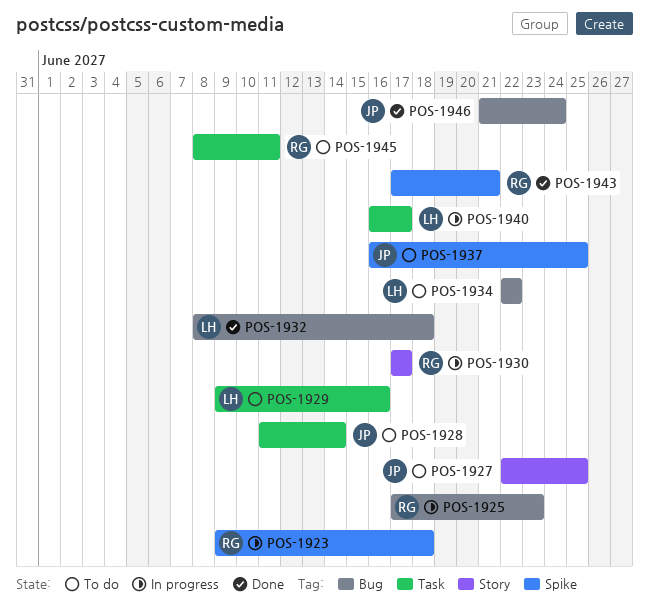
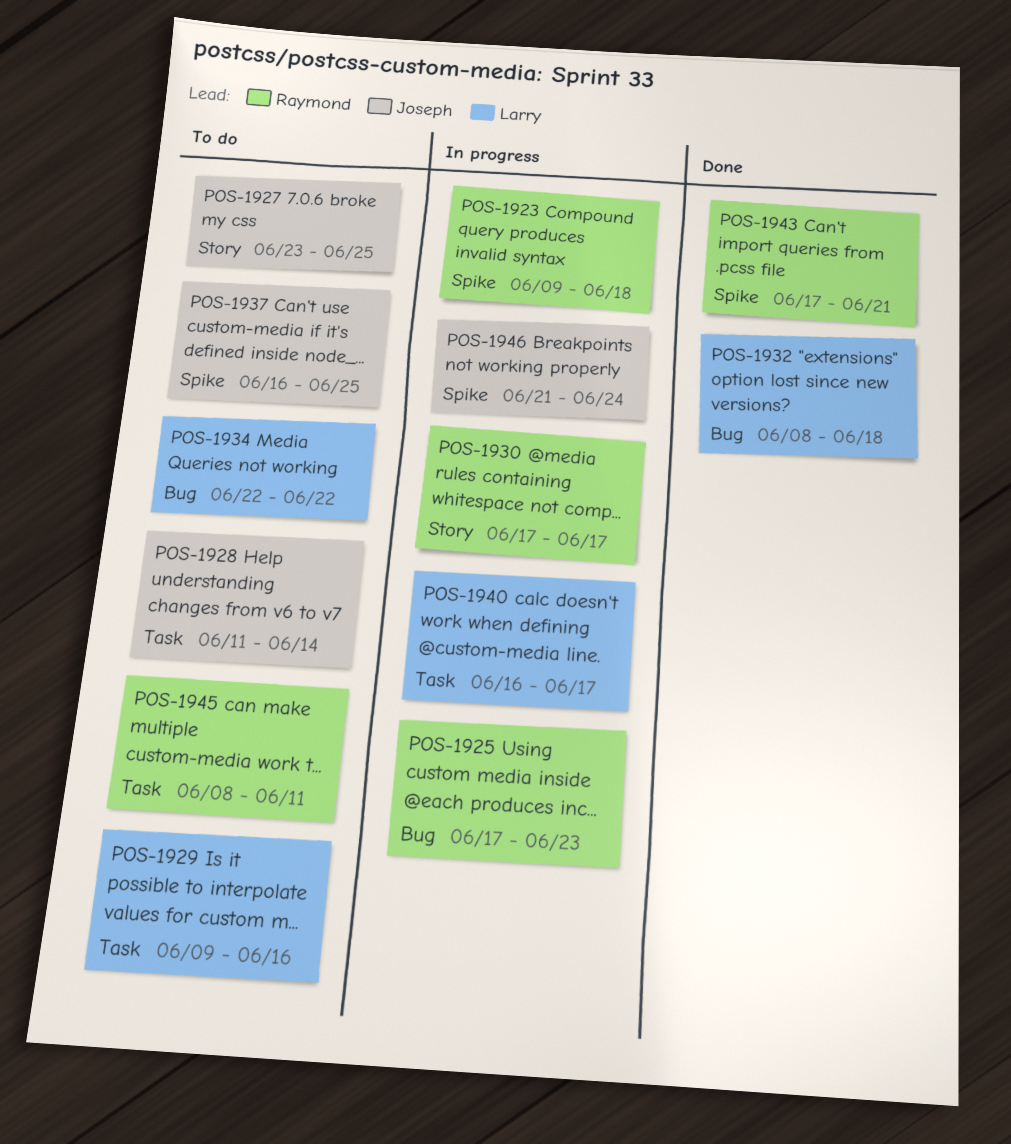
POS-1927, start: Jun 22 -> Jun 23
POS-1946, status: Done -> In progress
POS-1946, label: Bug -> Spike

